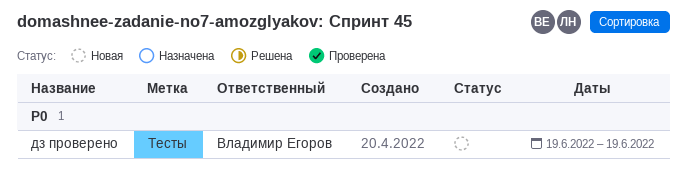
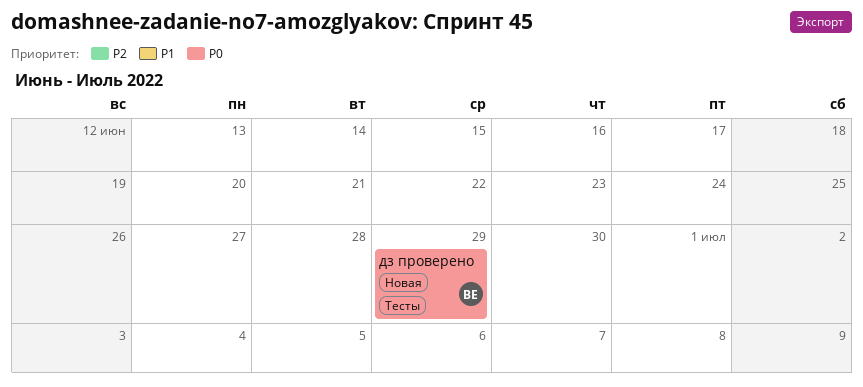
дз проверено, due: Jun 19 -> Jun 29

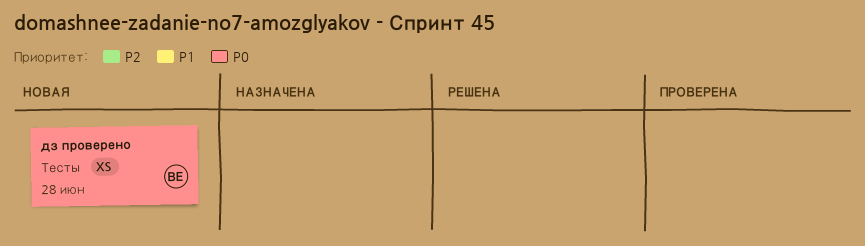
дз проверено, due: Jun 29 -> Jun 28

